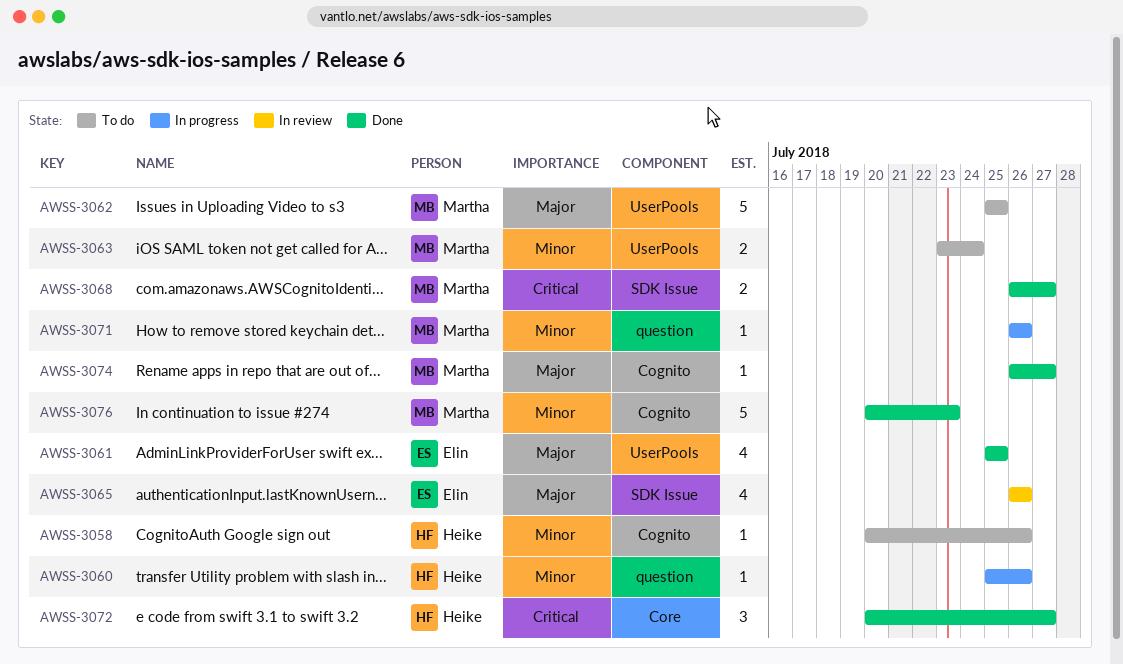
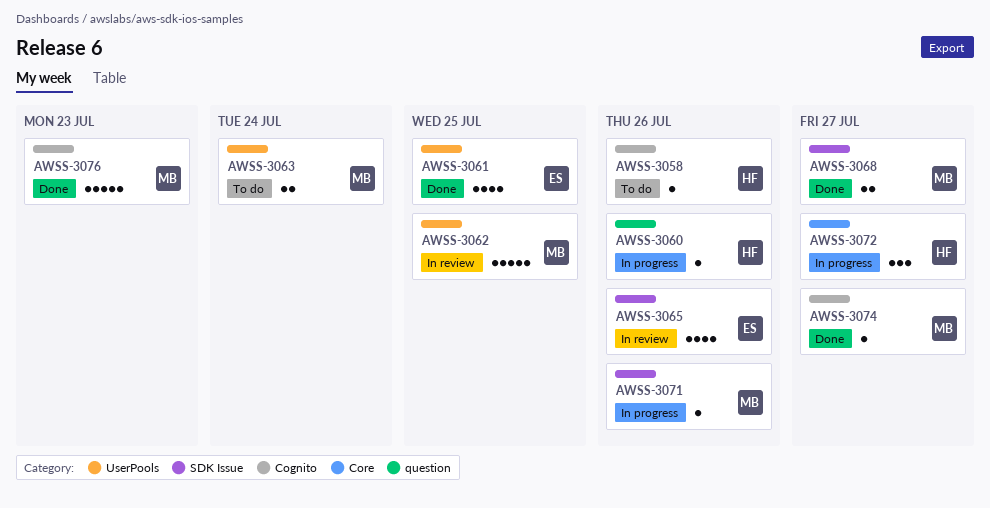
AWSS-3062, status: To do -> In review
AWSS-3071, label: question -> SDK Issue
AWSS-3072, status: Done -> In progress

